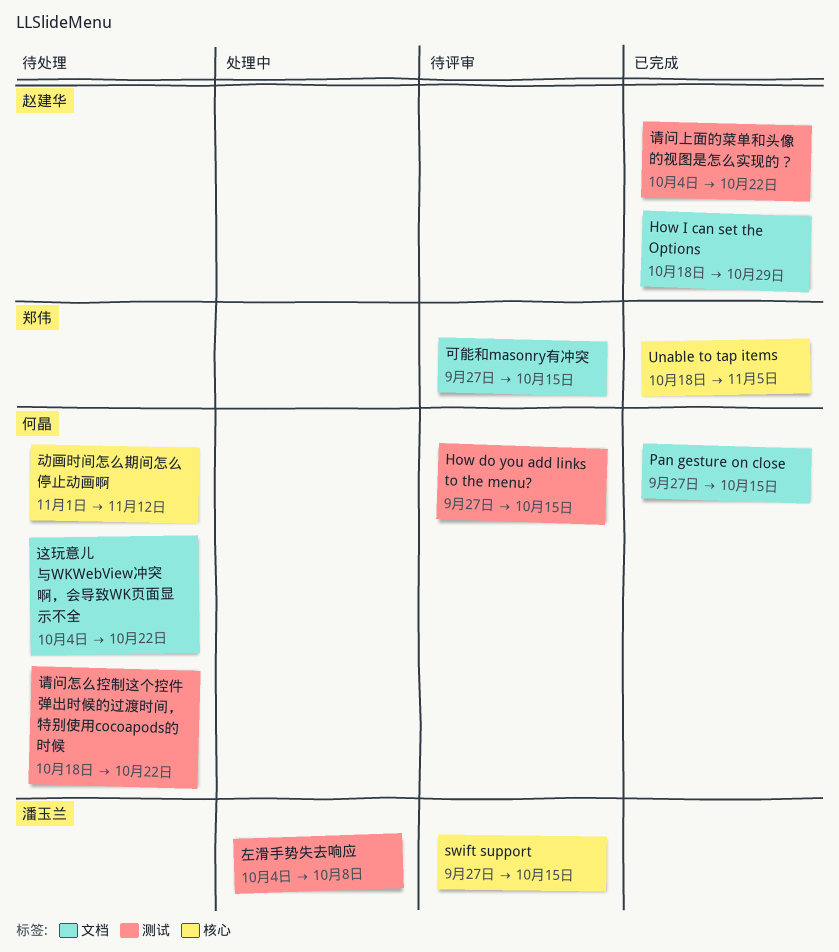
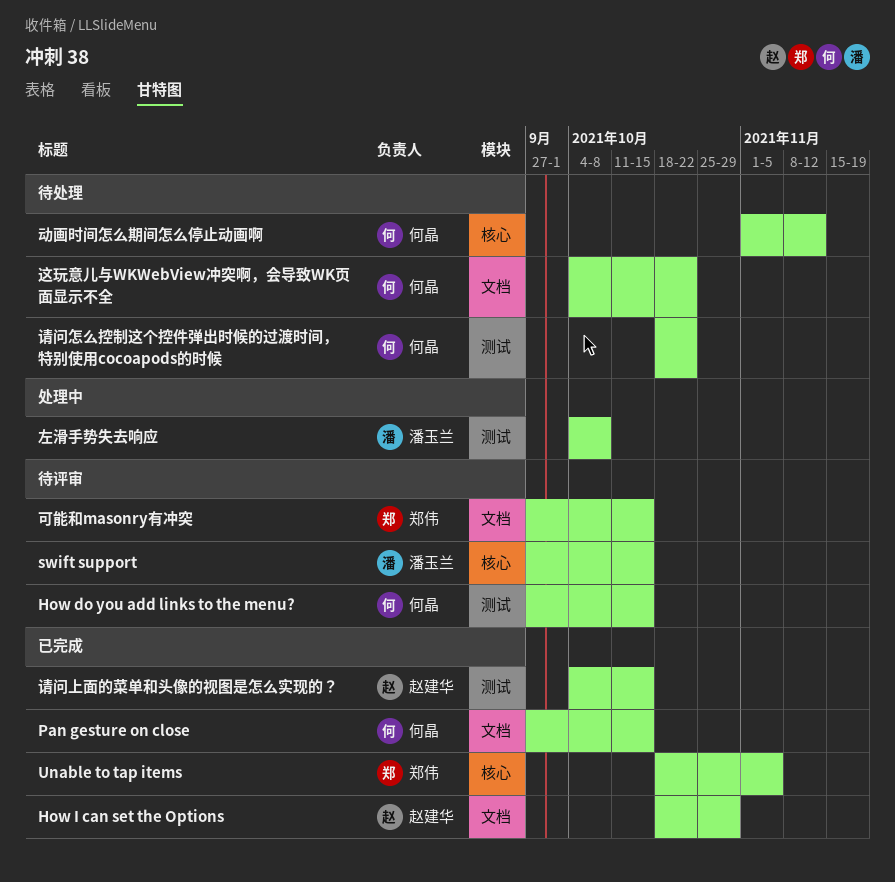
请问上面的菜单和头像的视图是怎么实现的？, due: Oct 22 -> Oct 15

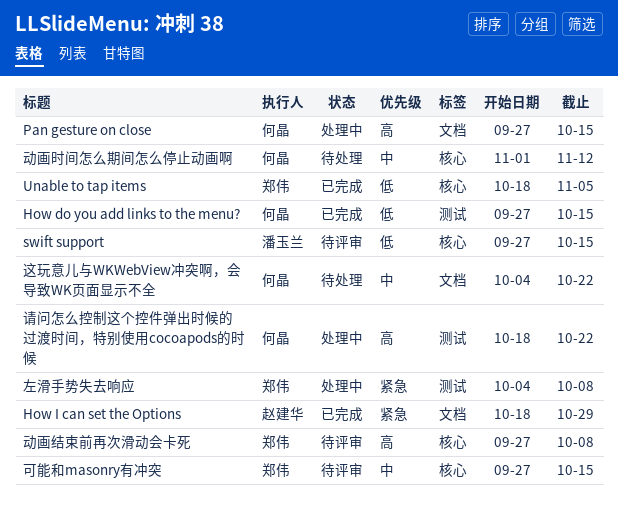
How do you add links to the menu?, status: 待评审 -> 已完成
Pan gesture on close, status: 已完成 -> 处理中
动画结束前再次滑动会卡死: none -> present
可能和masonry有冲突, label: 文档 -> 核心
左滑手势失去响应, owner: 潘玉兰 -> 郑伟
请问上面的菜单和头像的视图是怎么实现的？: present -> none
请问怎么控制这个控件弹出时候的过渡时间，特别使用cocoapods的时候, status: 待处理 -> 处理中

